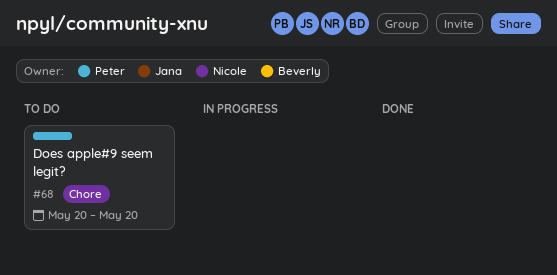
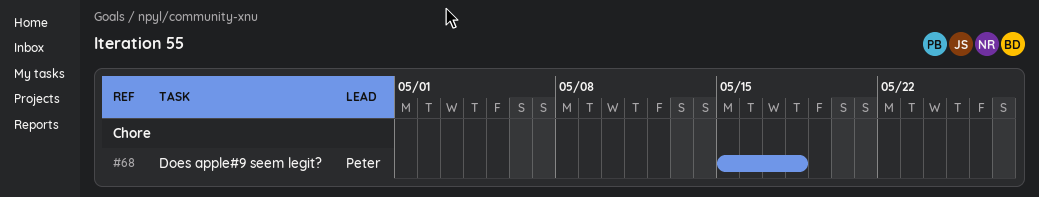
#68, start: May 20 -> May 15
#68, due: May 20 -> May 18

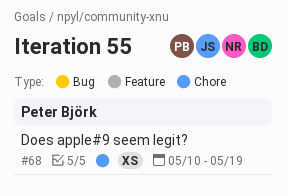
#68, start: May 15 -> May 10
#68, due: May 18 -> May 19

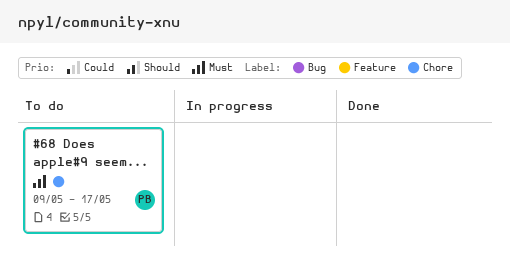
#68, start: May 10 -> May 9
#68, due: May 19 -> May 17

